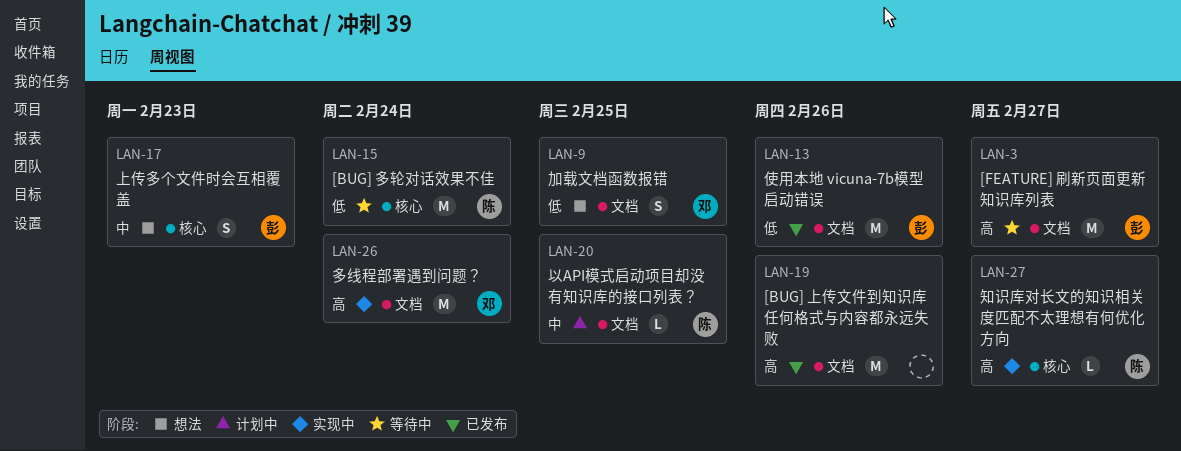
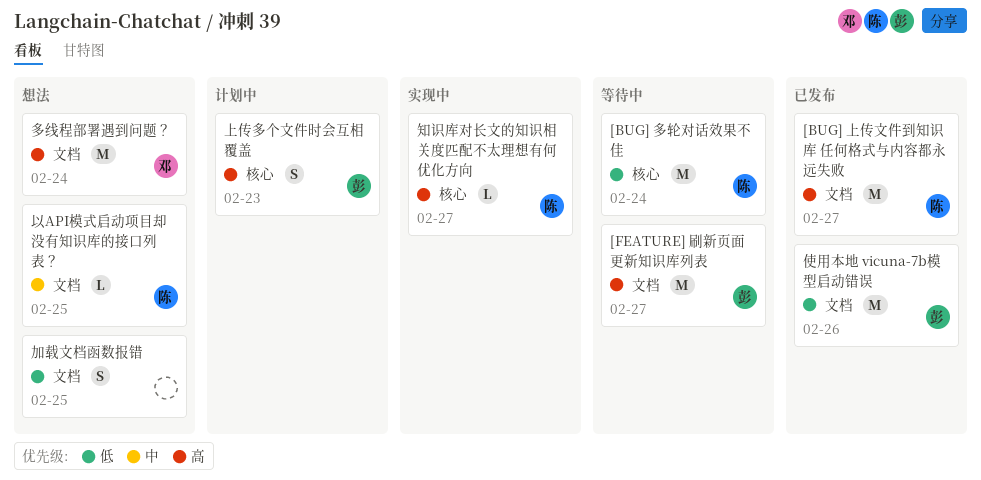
[BUG] 上传文件到知识库 任何格式与内容都永远失败, owner: none -> 陈
[BUG] 上传文件到知识库 任何格式与内容都永远失败, due: Feb 26 -> Feb 27
上传多个文件时会互相覆盖, status: 想法 -> 计划中
上传多个文件时会互相覆盖, priority: 中 -> 高
以API模式启动项目却没有知识库的接口列表？, status: 计划中 -> 想法
加载文档函数报错, owner: 邓 -> none
多线程部署遇到问题？, status: 实现中 -> 想法

